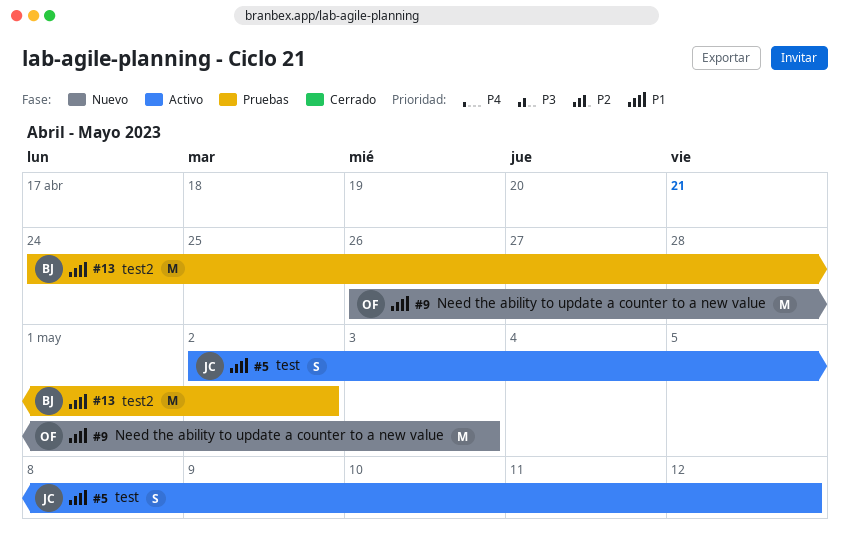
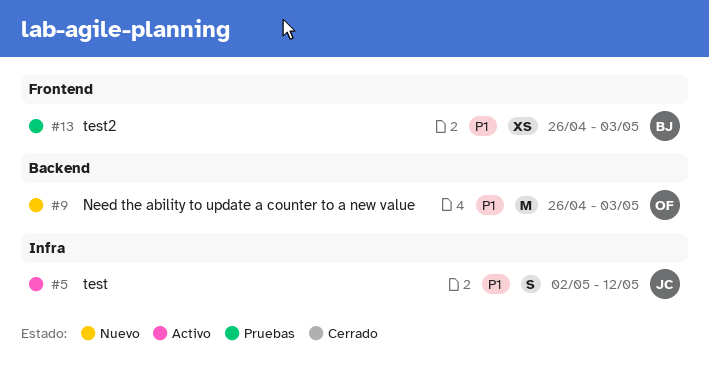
#13, estimate: M -> XS
#13, start: Apr 24 -> Apr 26
#13, due: May 2 -> May 3

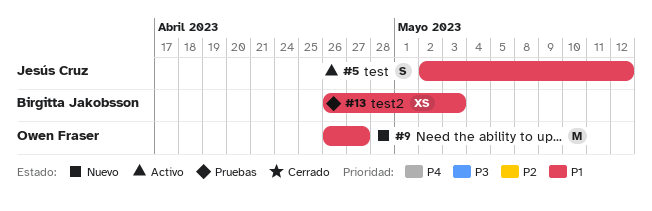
#9, due: May 3 -> Apr 27

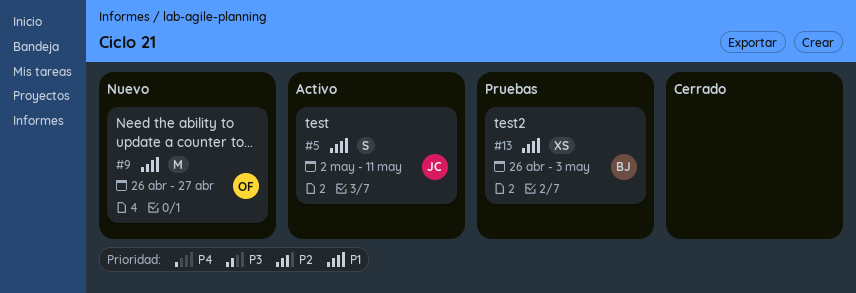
#5, due: May 12 -> May 11

